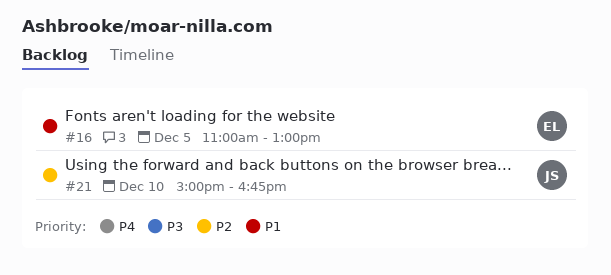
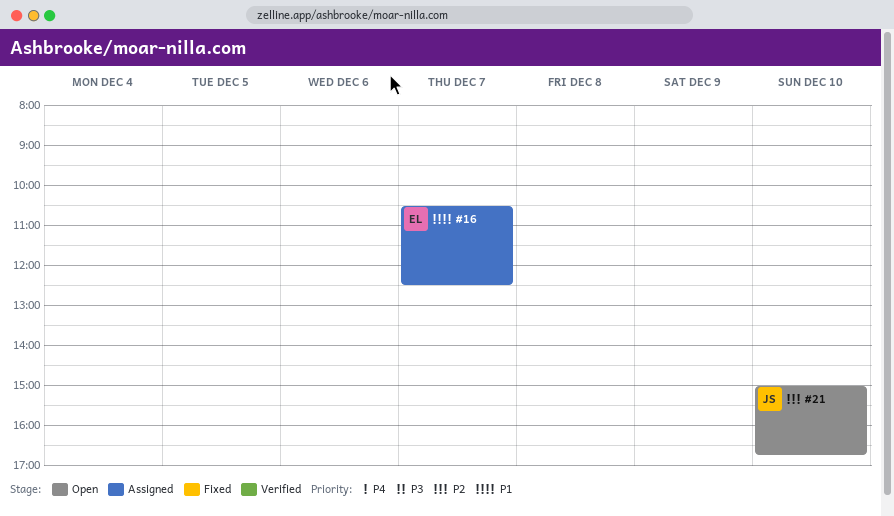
#16, day: Dec 5 -> Dec 7
#16, begins: 11:00 -> 10:30
#16, ends: 13:00 -> 12:30

